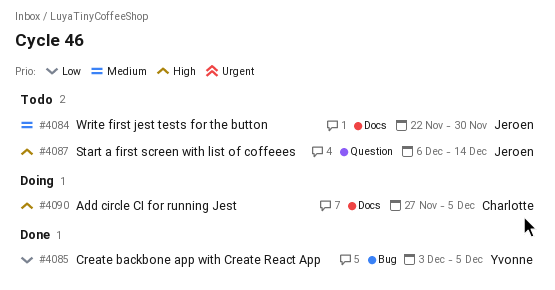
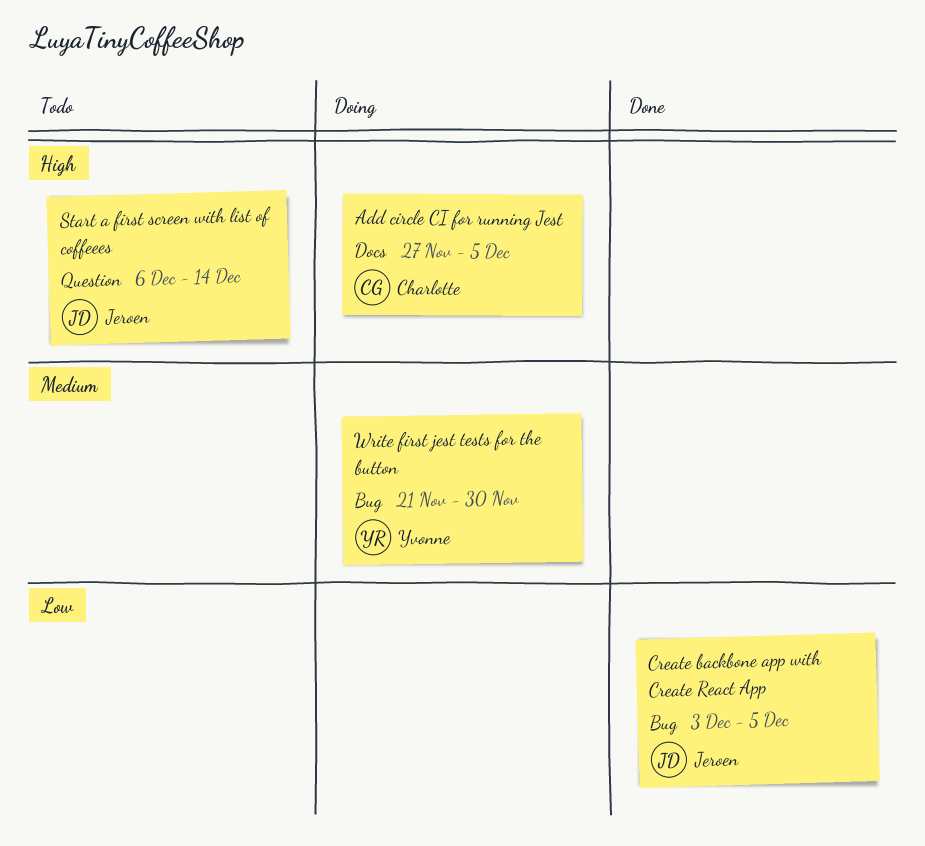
Create backbone app with Create React App, owner: Yvonne -> Jeroen
Write first jest tests for the button, status: Todo -> Doing
Write first jest tests for the button, owner: Jeroen -> Yvonne
Write first jest tests for the button, label: Docs -> Bug
Write first jest tests for the button, start: Nov 22 -> Nov 21

